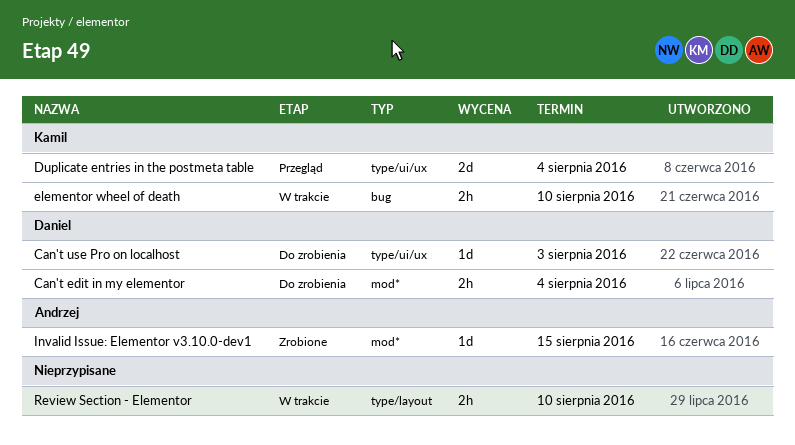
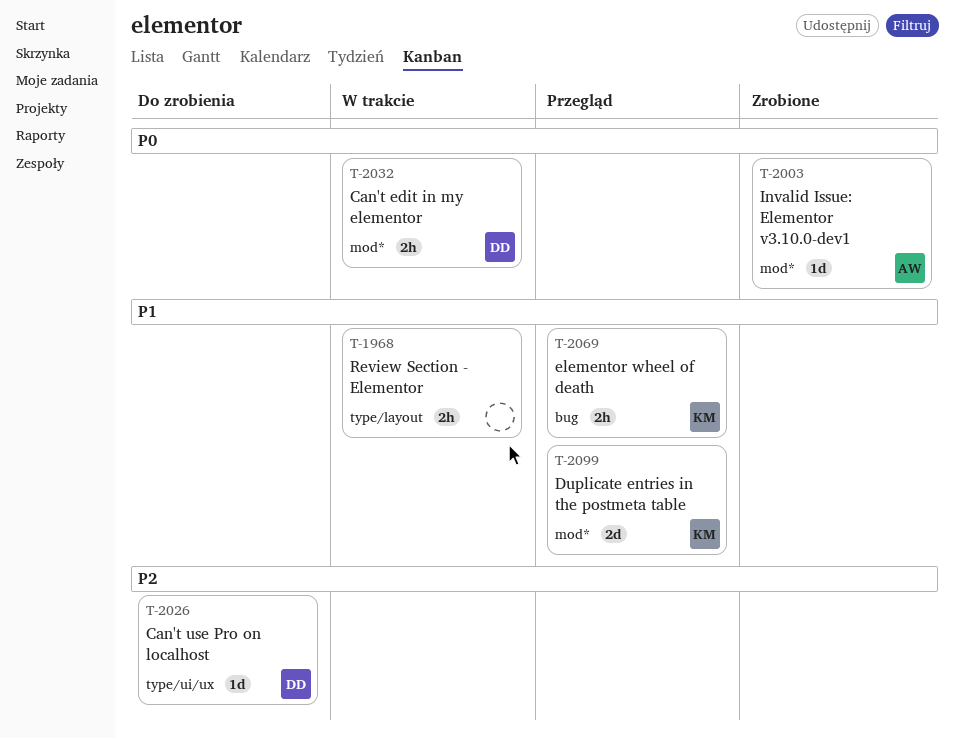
Can't edit in my elementor, status: Do zrobienia -> W trakcie
Duplicate entries in the postmeta table, label: type/ui/ux -> mod*
elementor wheel of death, status: W trakcie -> Przegląd

